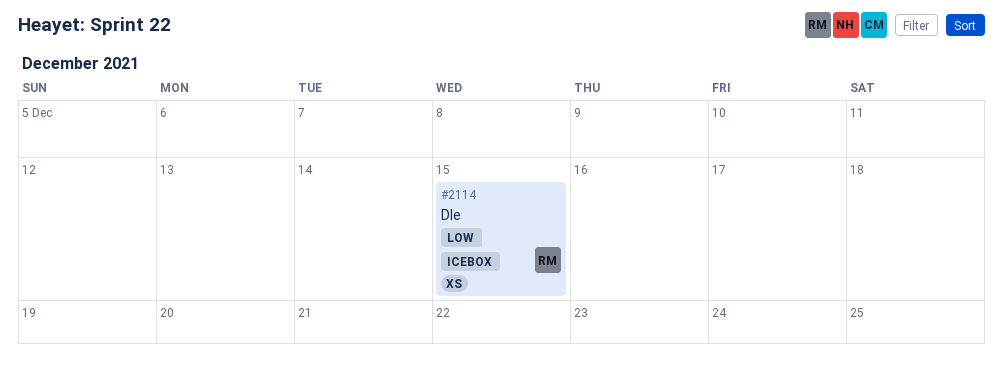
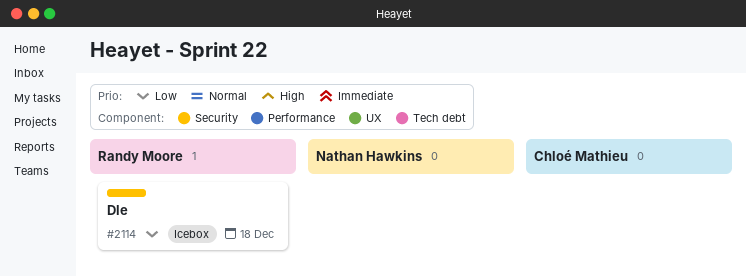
#2114, due: Dec 15 -> Dec 18

